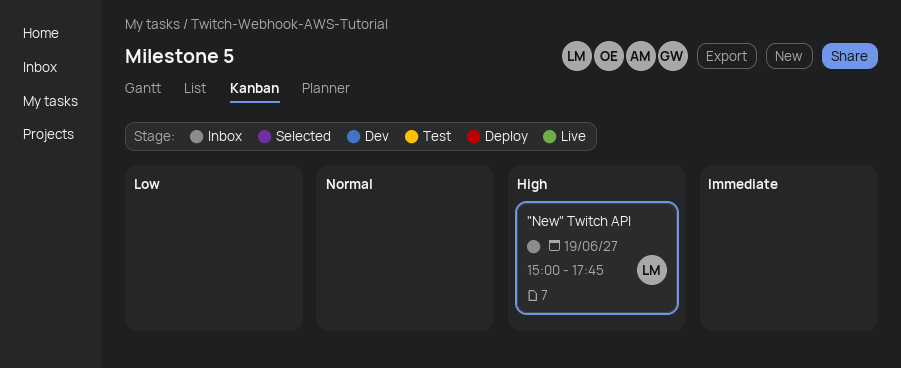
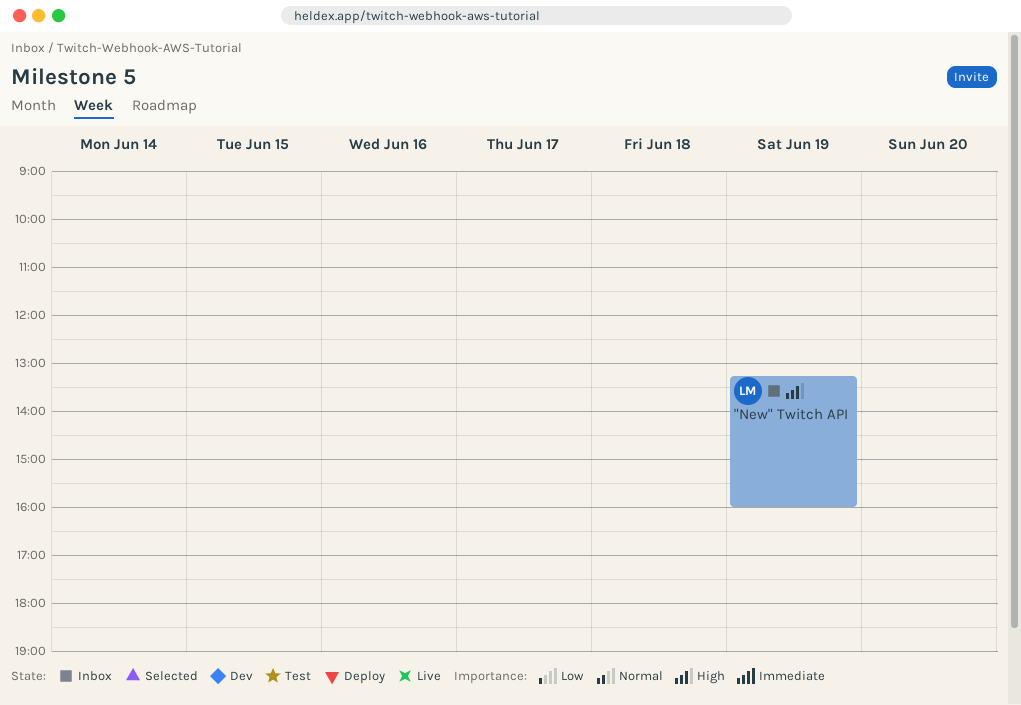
"New" Twitch API, begins: 15:00 -> 13:15
"New" Twitch API, ends: 17:45 -> 16:00

